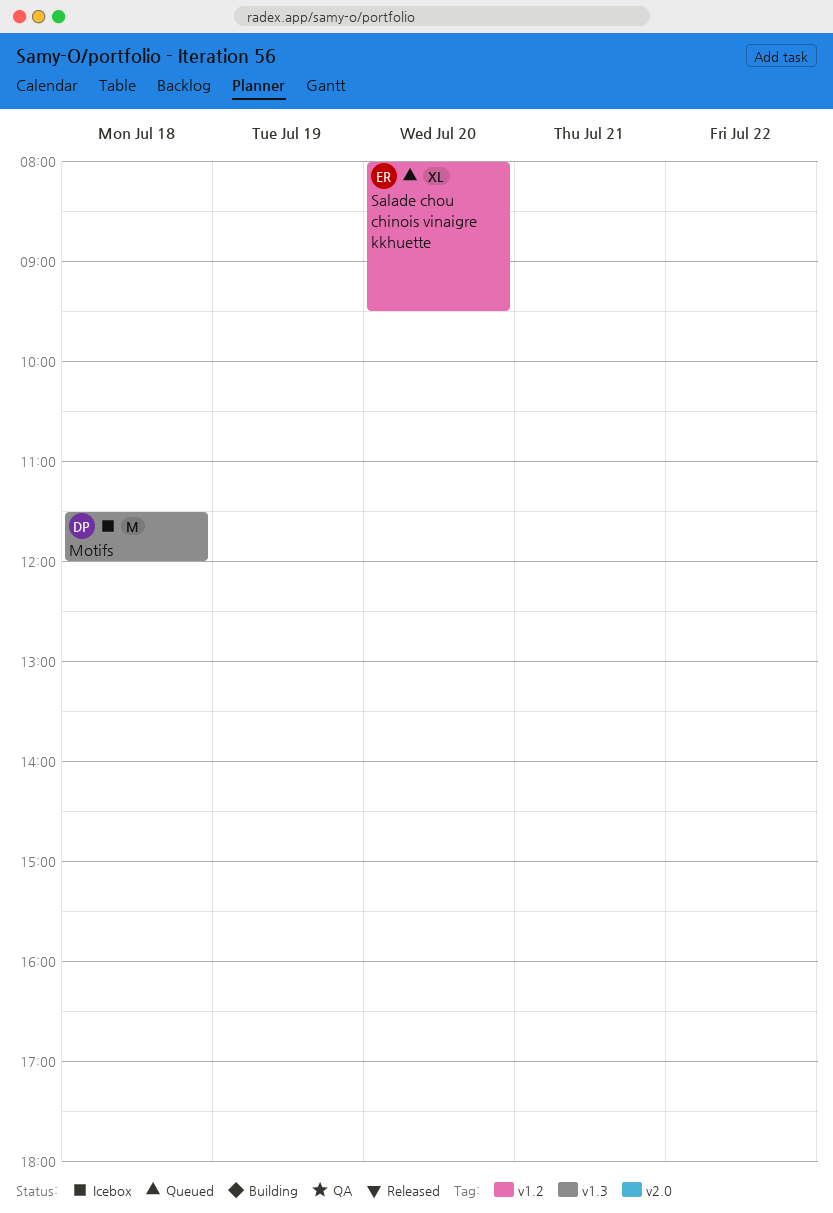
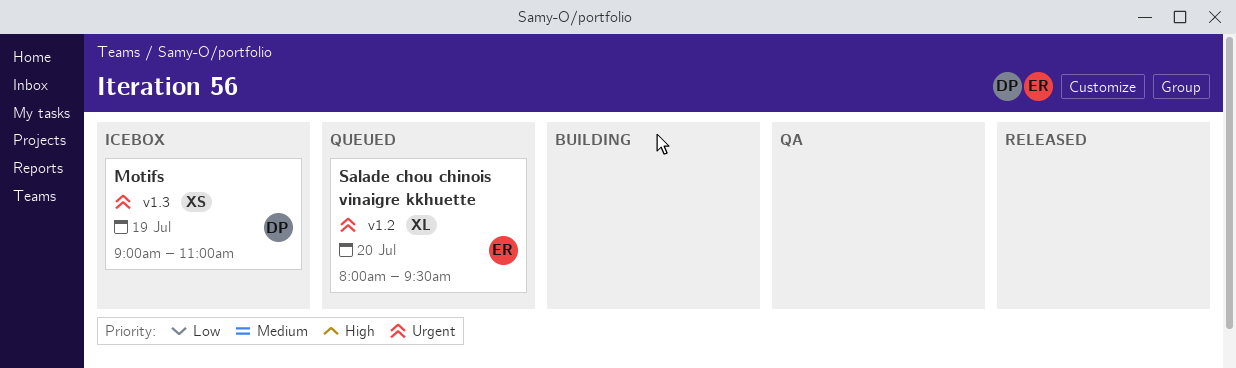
Motifs, estimate: M -> XS
Motifs, day: Jul 18 -> Jul 19
Motifs, begins: 11:30 -> 09:00
Motifs, ends: 12:00 -> 11:00

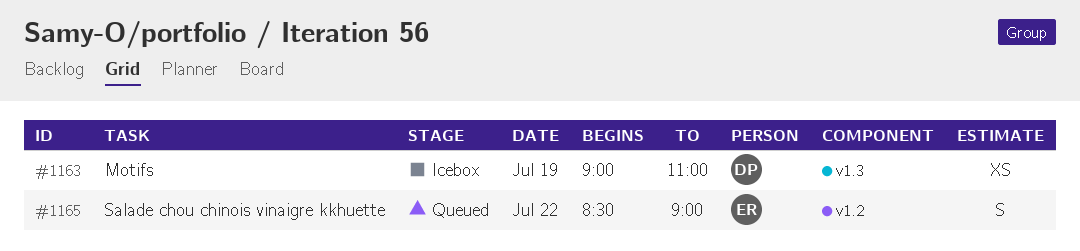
Salade chou chinois vinaigre kkhuette, estimate: XL -> S
Salade chou chinois vinaigre kkhuette, day: Jul 20 -> Jul 22
Salade chou chinois vinaigre kkhuette, begins: 08:00 -> 08:30
Salade chou chinois vinaigre kkhuette, ends: 09:30 -> 09:00

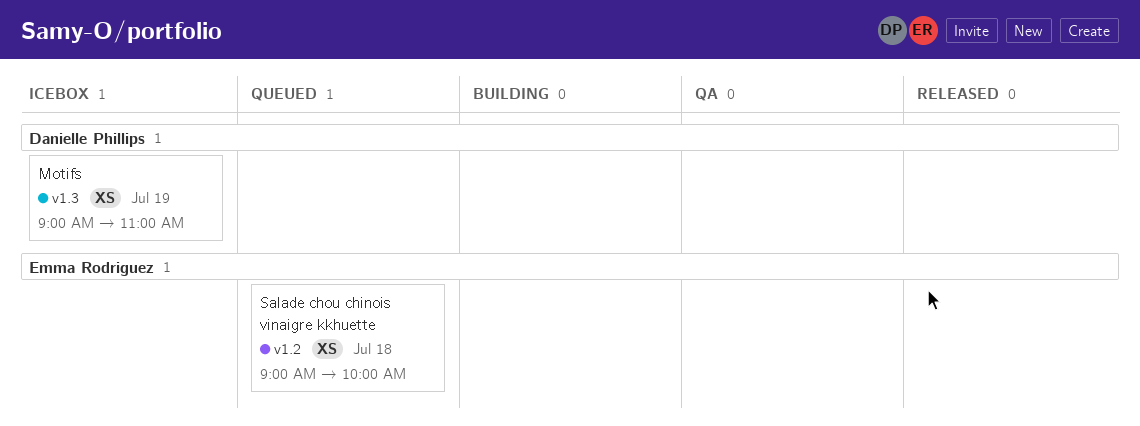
Salade chou chinois vinaigre kkhuette, estimate: S -> XS
Salade chou chinois vinaigre kkhuette, day: Jul 22 -> Jul 18
Salade chou chinois vinaigre kkhuette, begins: 08:30 -> 09:00
Salade chou chinois vinaigre kkhuette, ends: 09:00 -> 10:00

